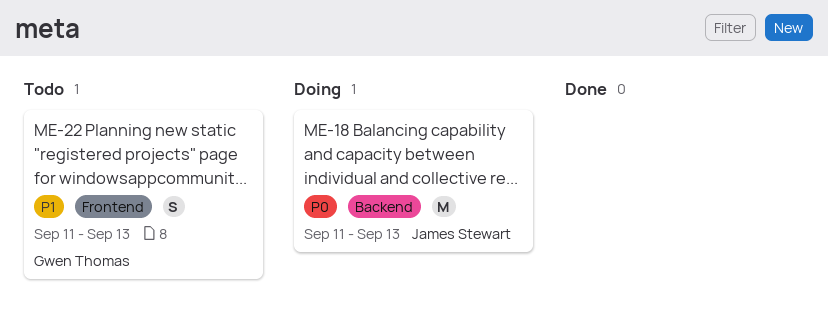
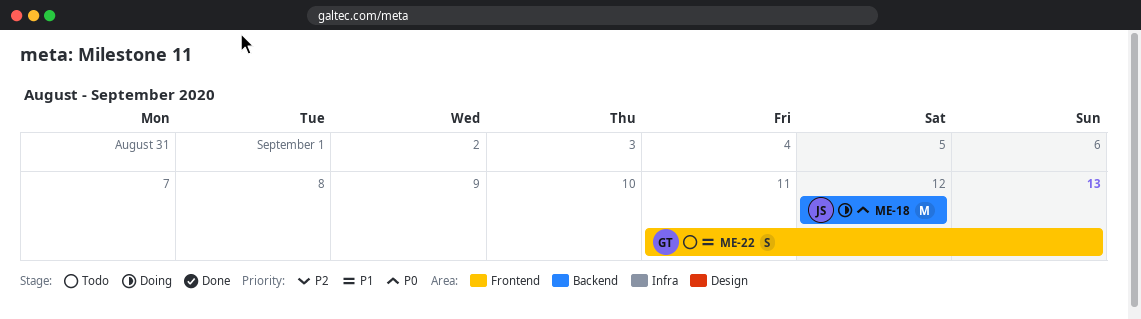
ME-18, start: Sep 11 -> Sep 12
ME-18, due: Sep 13 -> Sep 12

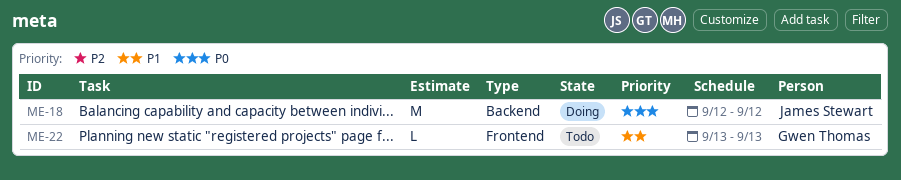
ME-22, estimate: S -> L
ME-22, start: Sep 11 -> Sep 13

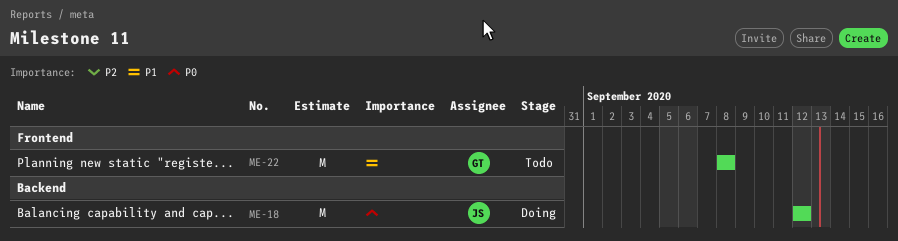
ME-22, estimate: L -> M
ME-22, start: Sep 13 -> Sep 8
ME-22, due: Sep 13 -> Sep 8

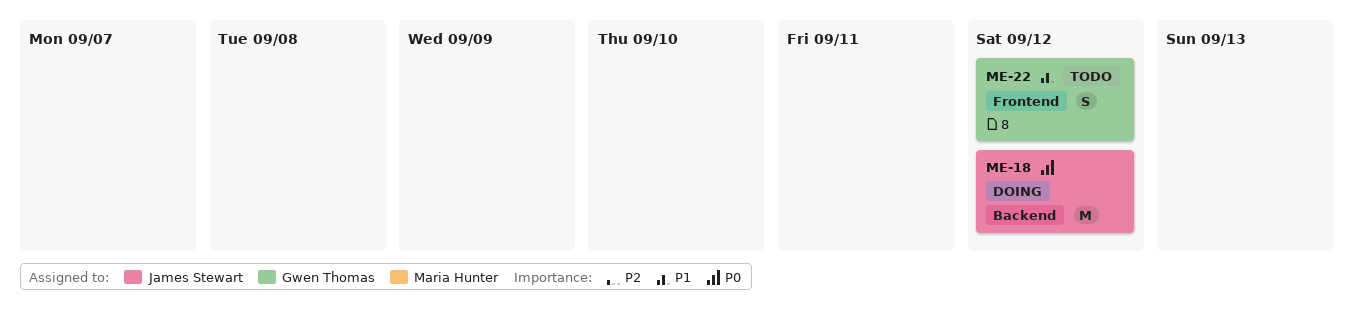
ME-22, estimate: M -> S
ME-22, due: Sep 8 -> Sep 12

